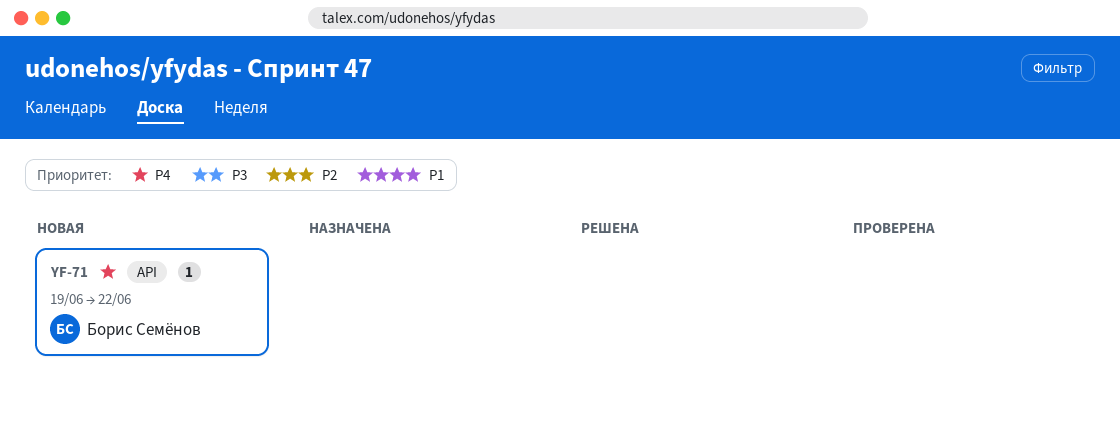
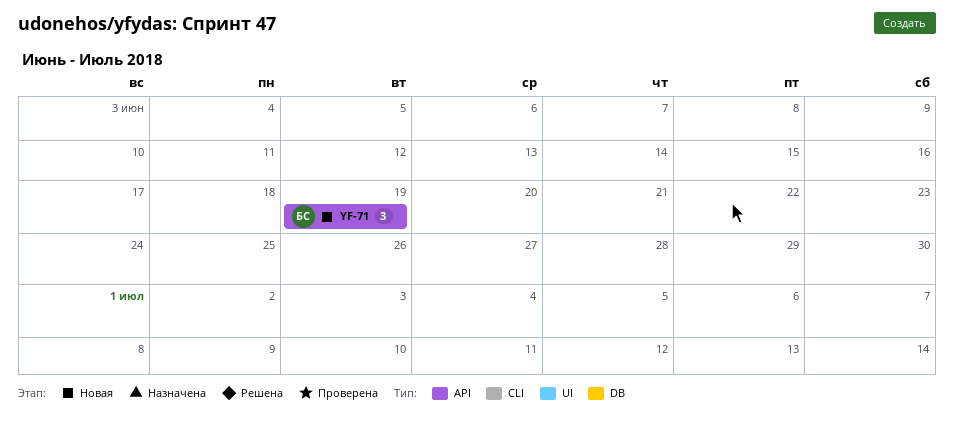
YF-71, estimate: 1 -> 3
YF-71, due: Jun 22 -> Jun 19

